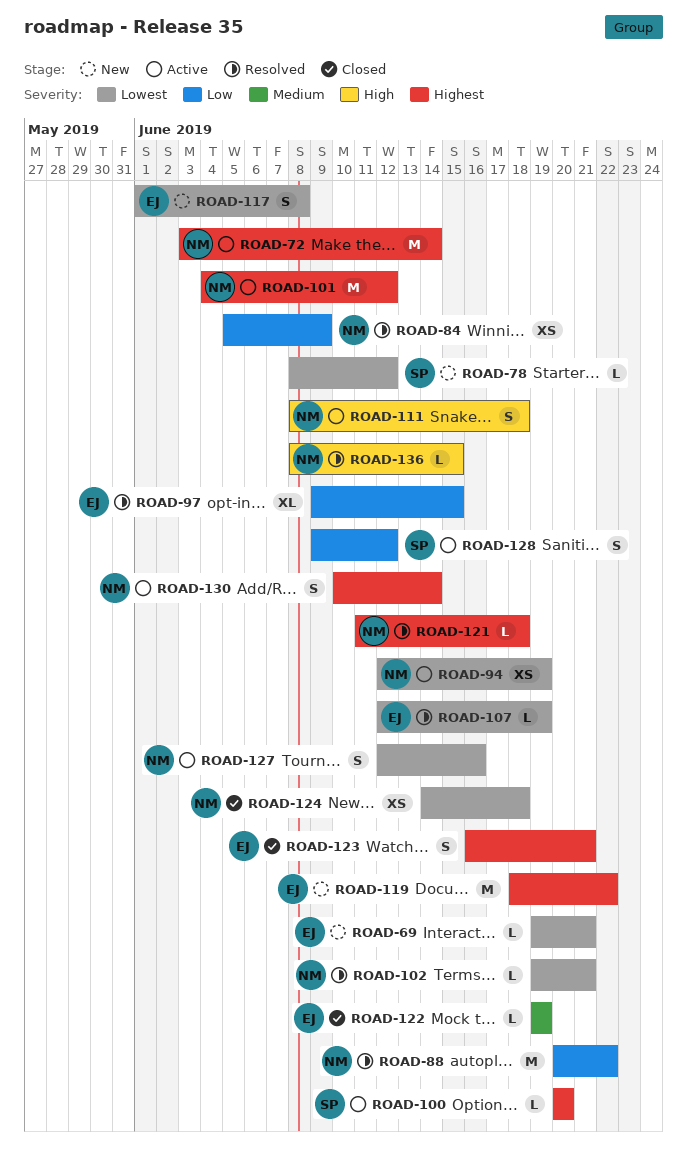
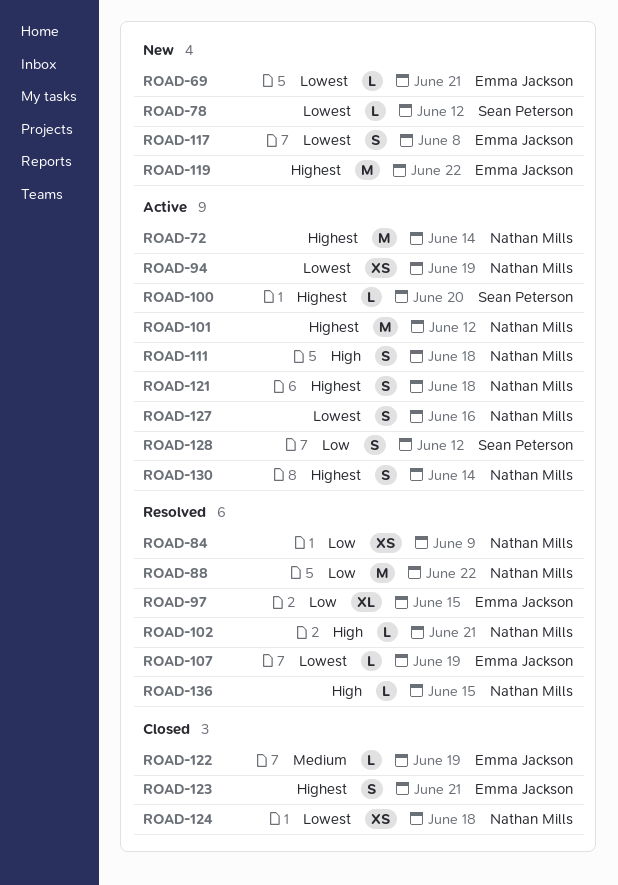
ROAD-102, priority: Lowest -> High
ROAD-121, status: Resolved -> Active
ROAD-121, estimate: L -> S

